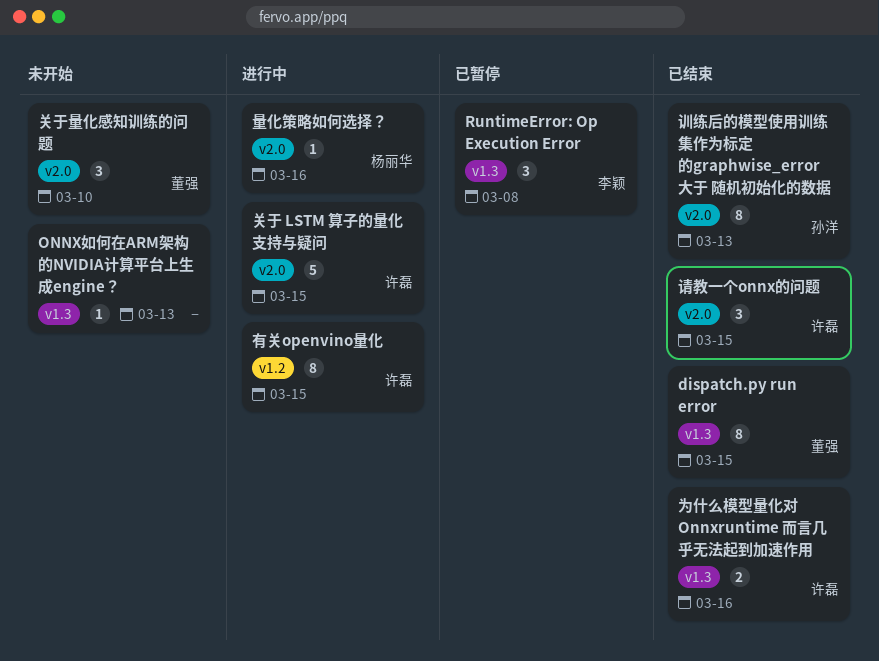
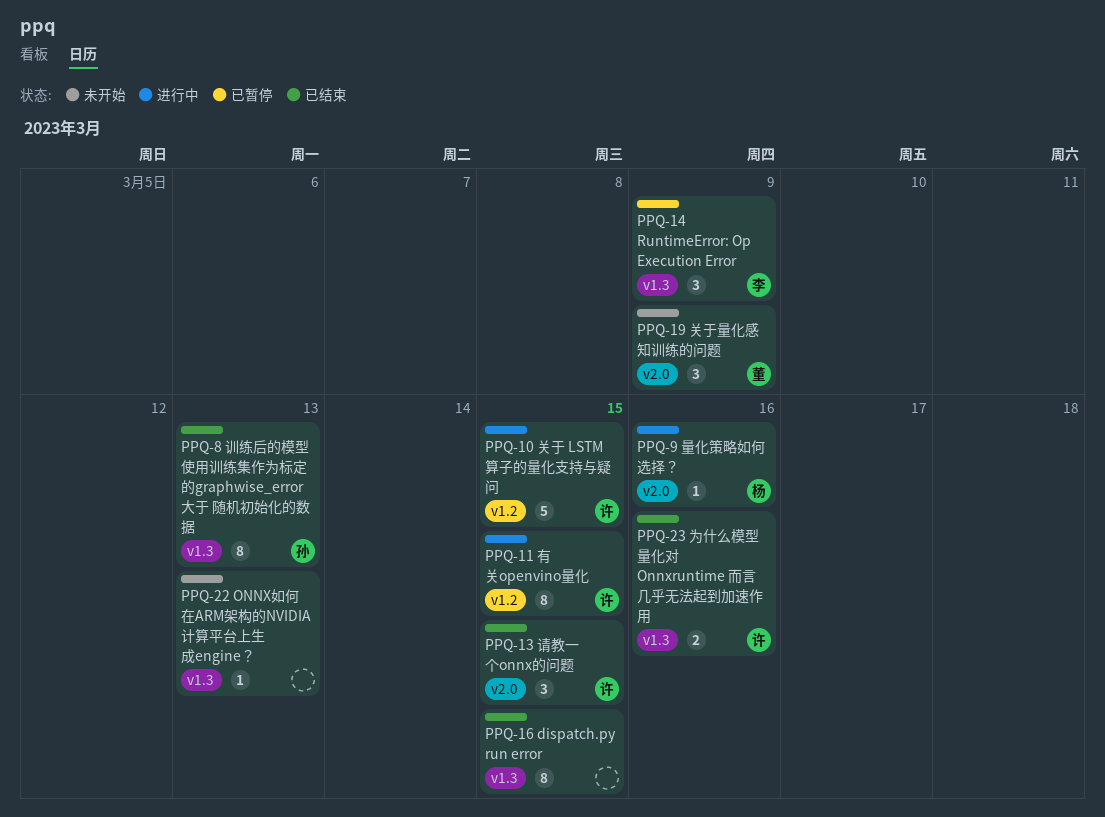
dispatch.py run error, owner: 董强 -> none
RuntimeError: Op Execution Error, due: Mar 8 -> Mar 9
关于 LSTM 算子的量化支持与疑问, label: v2.0 -> v1.2
关于量化感知训练的问题, due: Mar 10 -> Mar 9
训练后的模型使用训练集作为标定的graphwise_error 大于 随机初始化的数据, label: v2.0 -> v1.3

